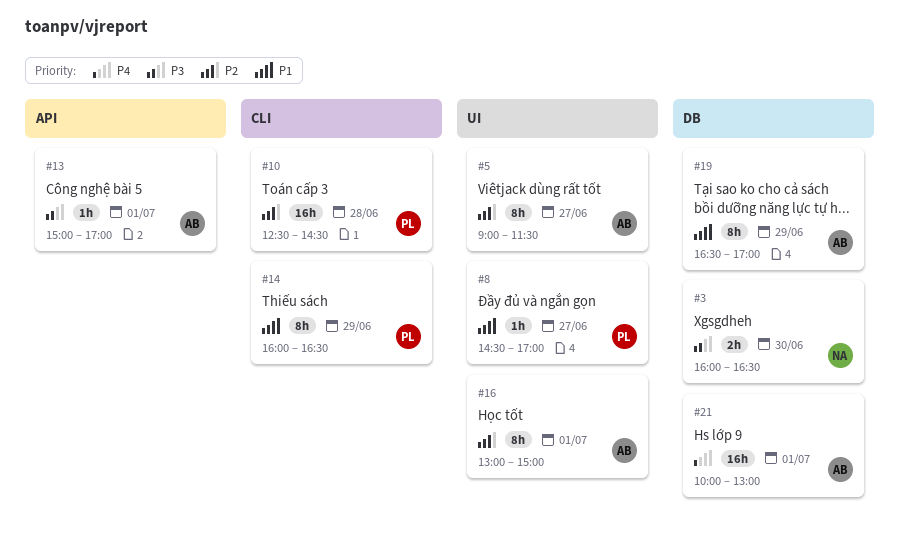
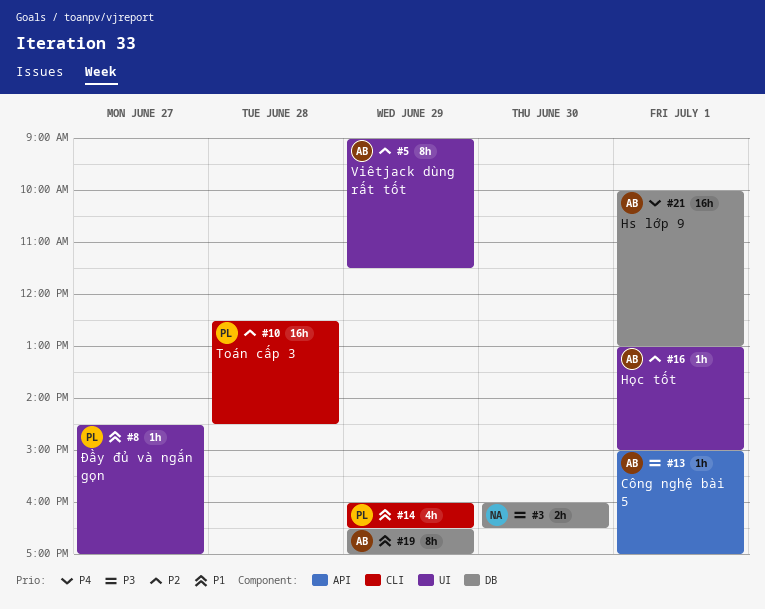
#5, day: Jun 27 -> Jun 29
#14, estimate: 8h -> 4h
#16, estimate: 8h -> 1h

